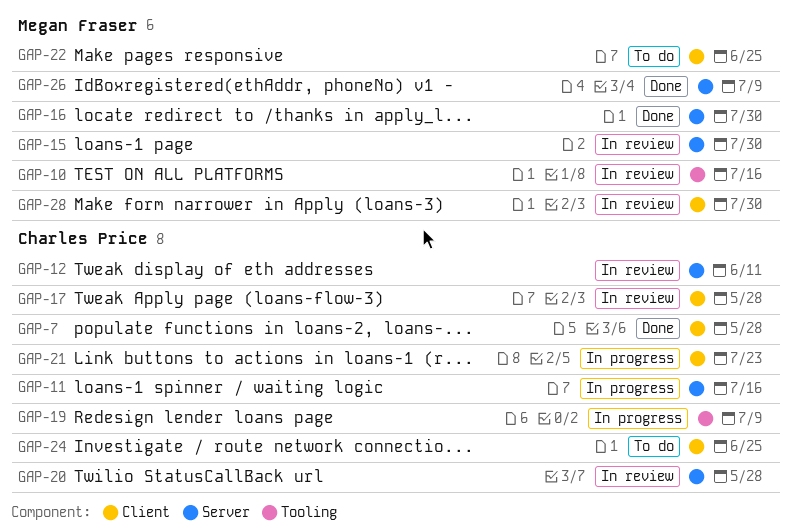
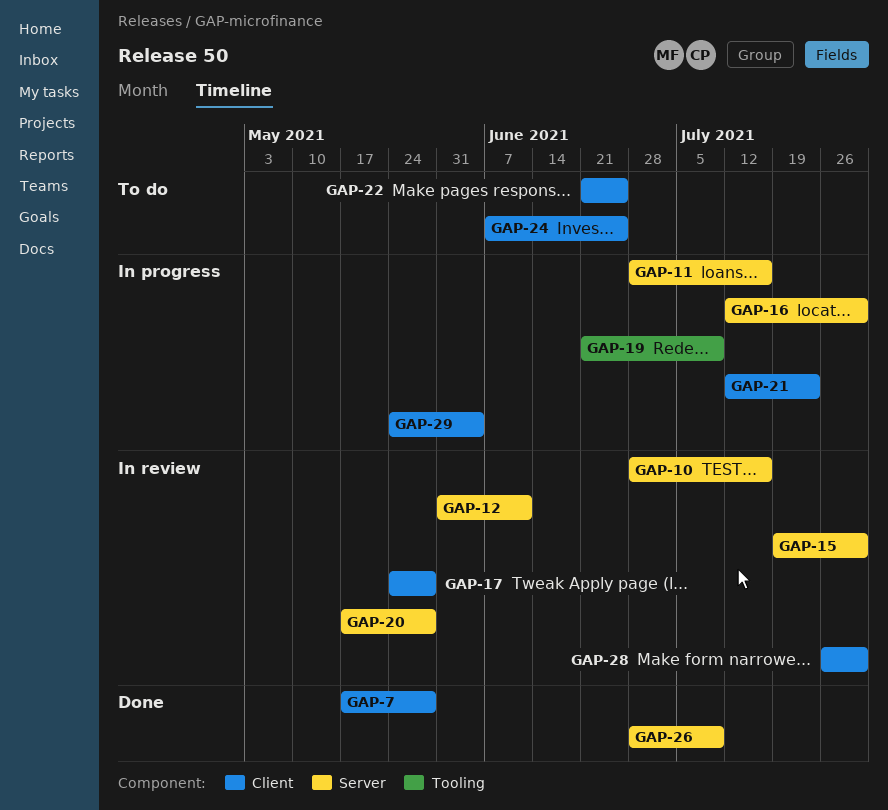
GAP-10, label: Tooling -> Server
GAP-16, status: Done -> In progress
GAP-29: none -> present

